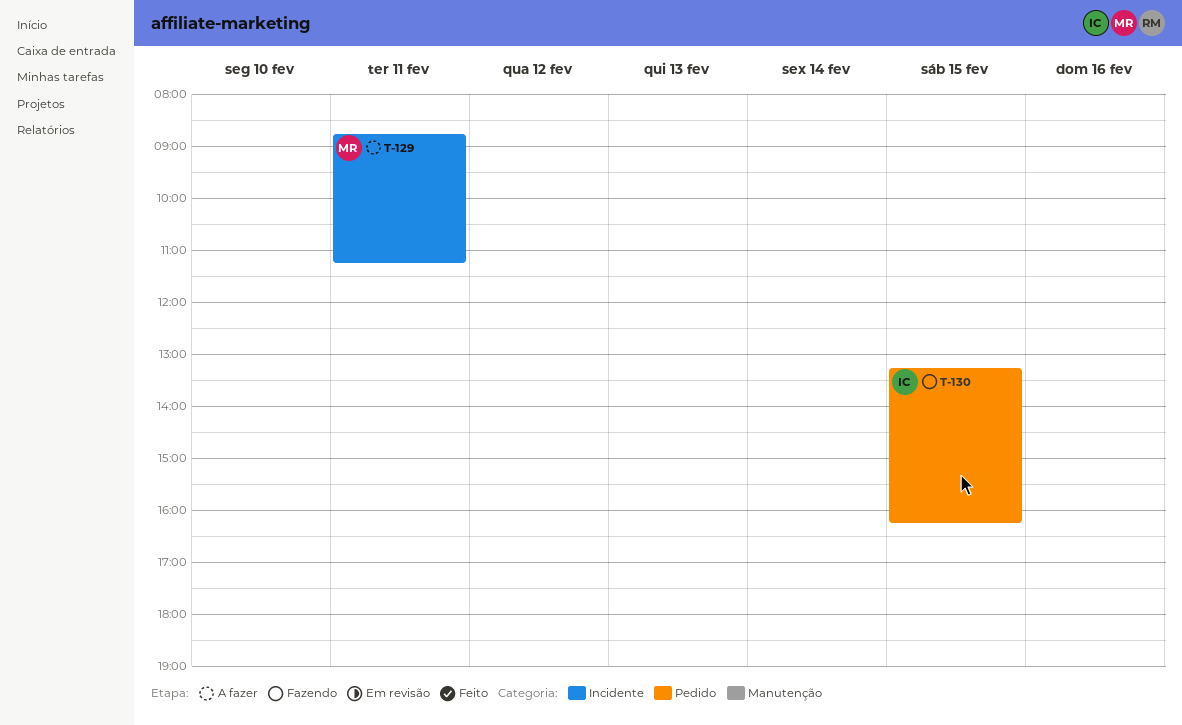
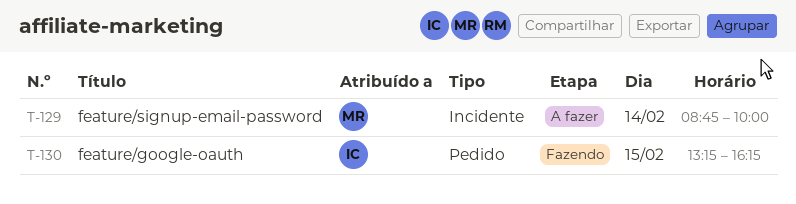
T-129, day: Feb 11 -> Feb 14
T-129, ends: 11:15 -> 10:00

